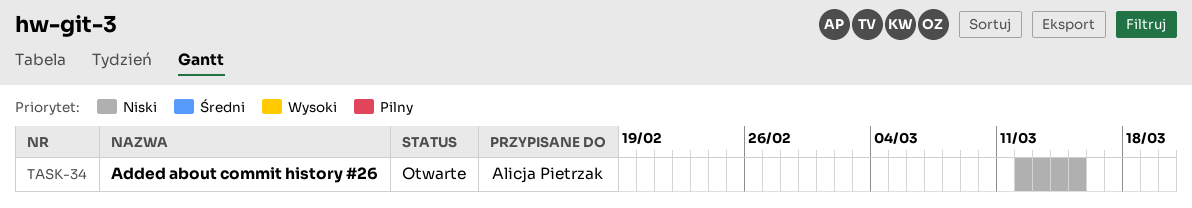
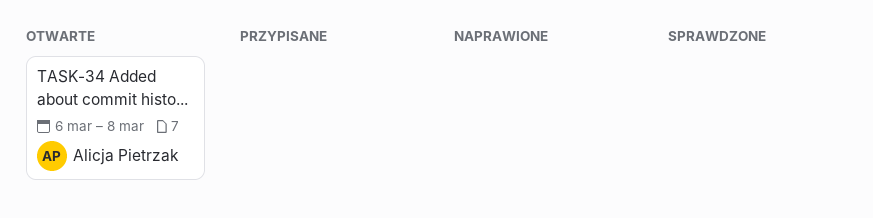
TASK-34, start: Mar 12 -> Mar 6
TASK-34, due: Mar 15 -> Mar 8

